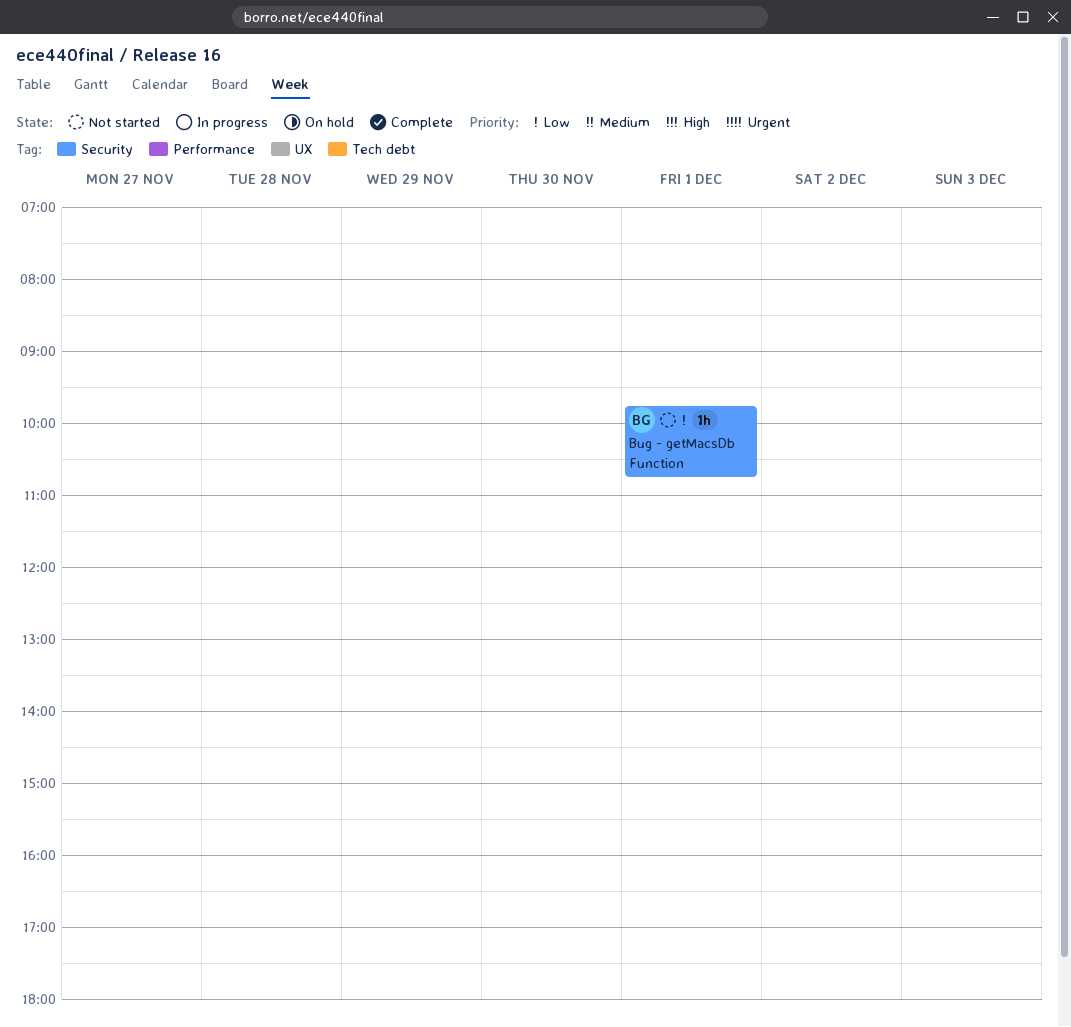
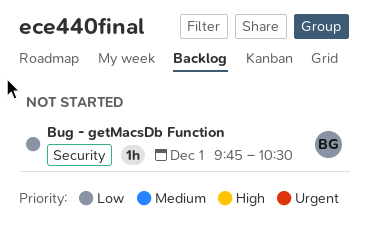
Bug - getMacsDb Function, ends: 10:45 -> 10:30

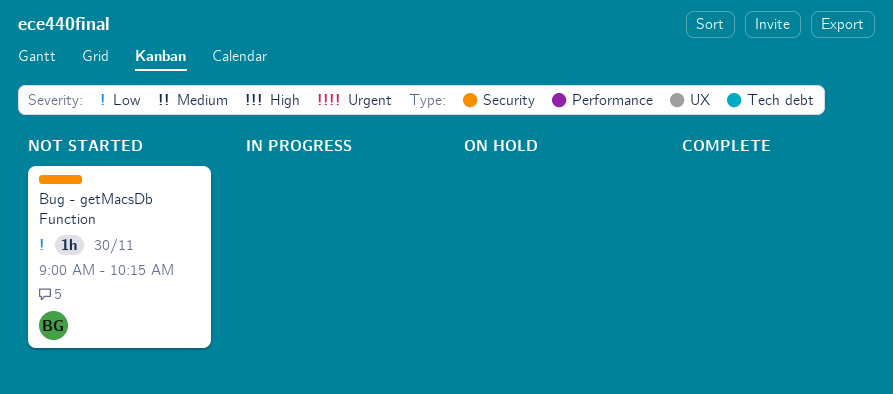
Bug - getMacsDb Function, day: Dec 1 -> Nov 30
Bug - getMacsDb Function, begins: 09:45 -> 09:00
Bug - getMacsDb Function, ends: 10:30 -> 10:15

